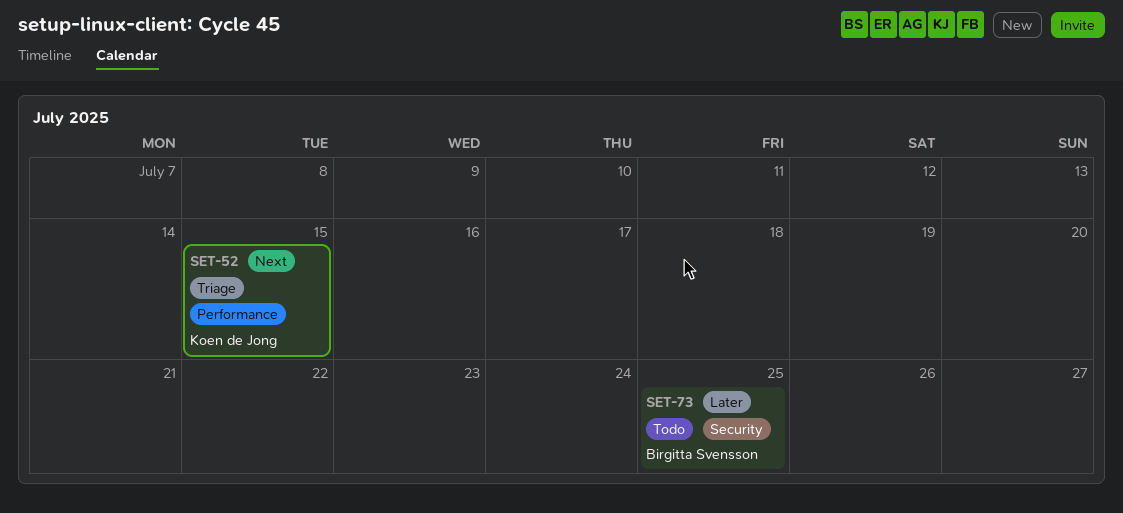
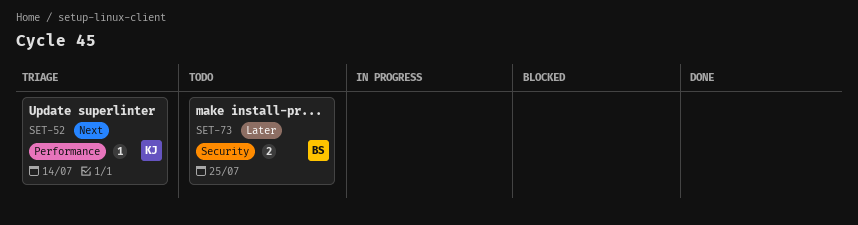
SET-52, due: Jul 15 -> Jul 14

